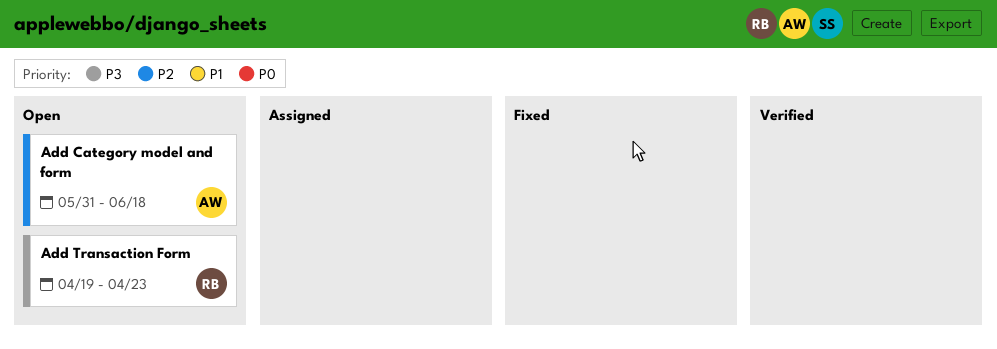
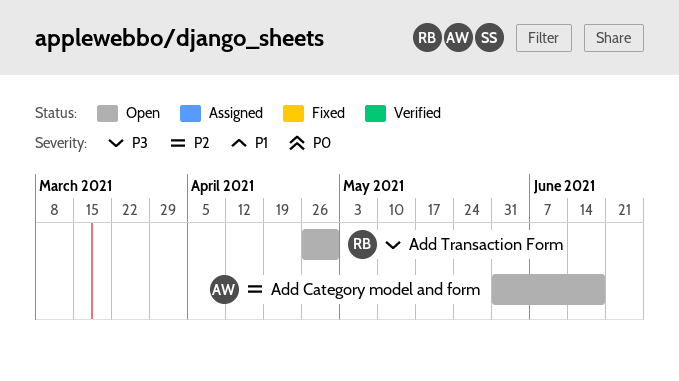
Add Transaction Form, start: Apr 19 -> Apr 26
Add Transaction Form, due: Apr 23 -> Apr 30

